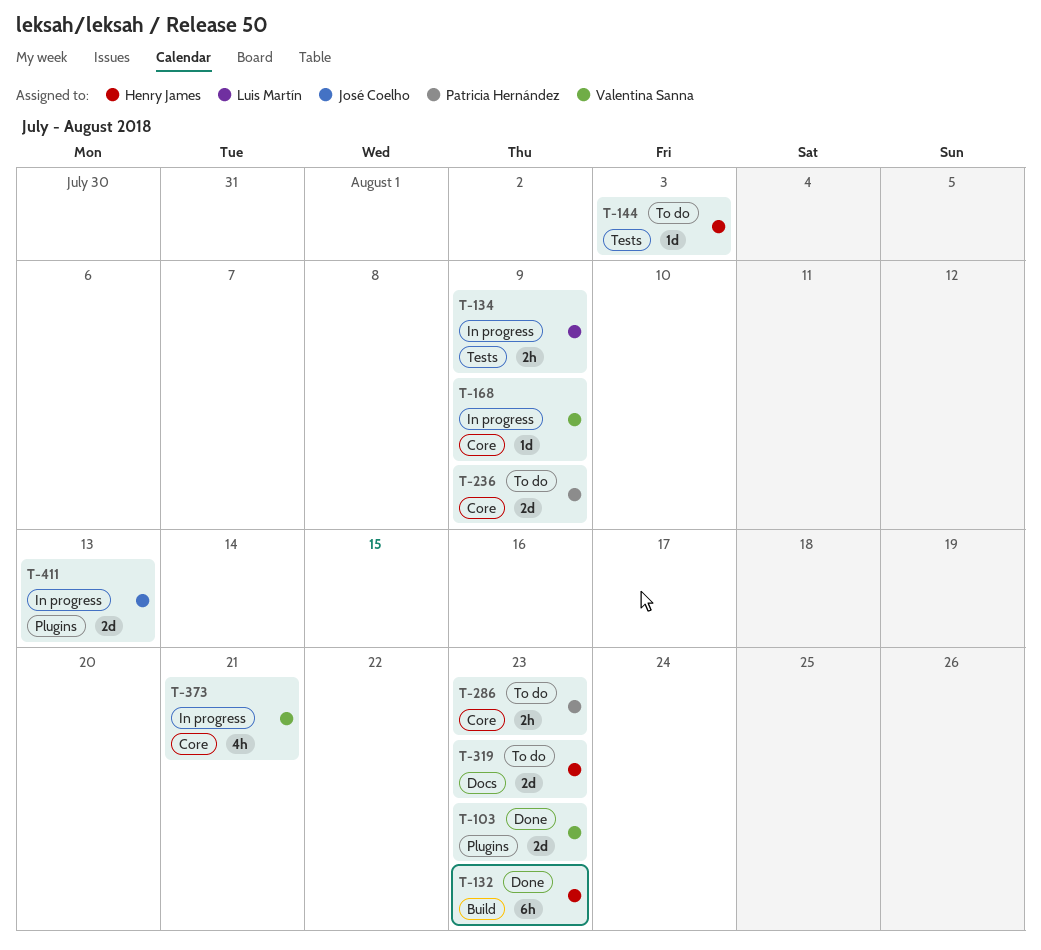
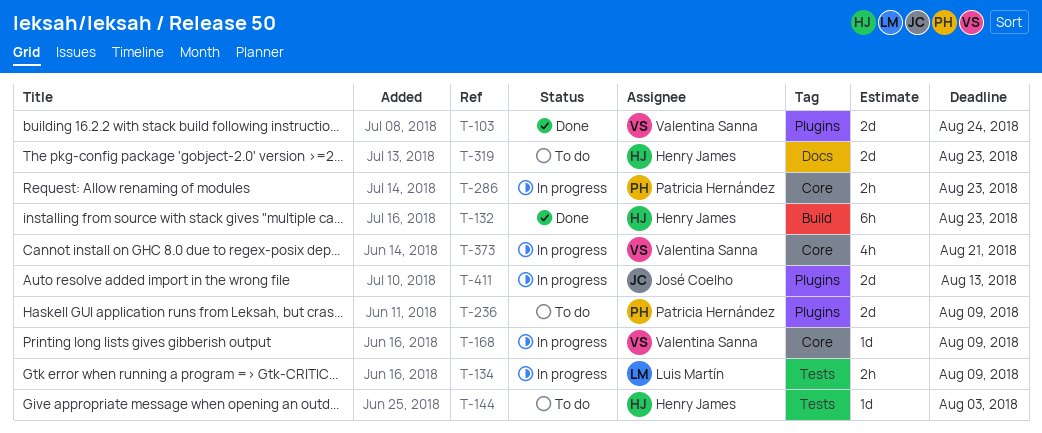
T-103, due: Aug 23 -> Aug 24
T-236, label: Core -> Plugins
T-286, status: To do -> In progress

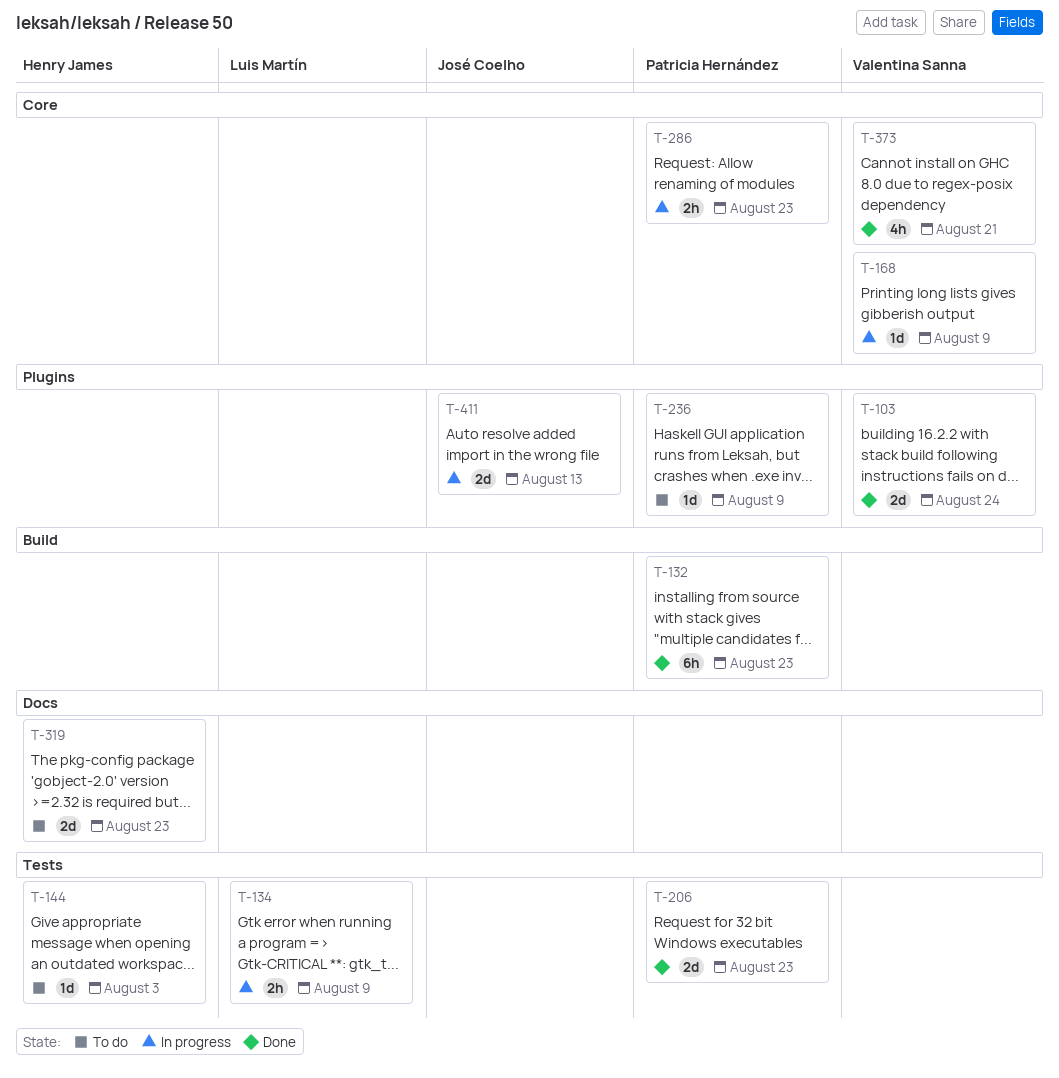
T-132, owner: Henry James -> Patricia Hernández
T-206: none -> present
T-236, estimate: 2d -> 1d
T-373, status: In progress -> Done

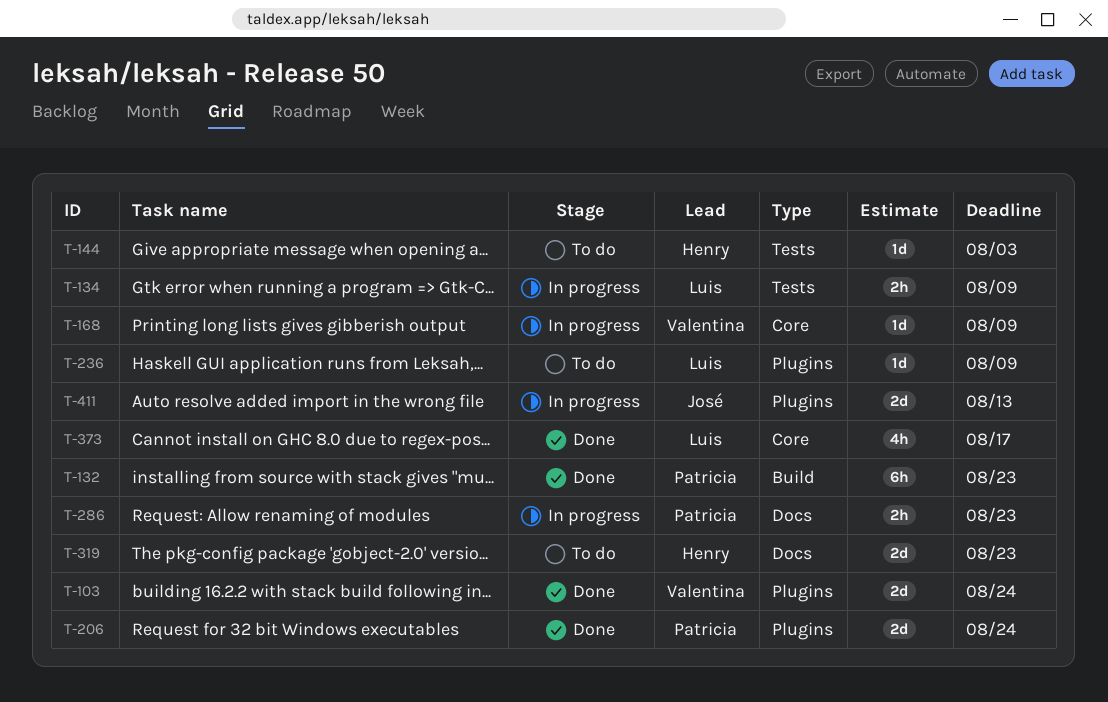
T-206, label: Tests -> Plugins
T-206, due: Aug 23 -> Aug 24
T-236, owner: Patricia Hernández -> Luis Martín
T-286, label: Core -> Docs
T-373, owner: Valentina Sanna -> Luis Martín
T-373, due: Aug 21 -> Aug 17

